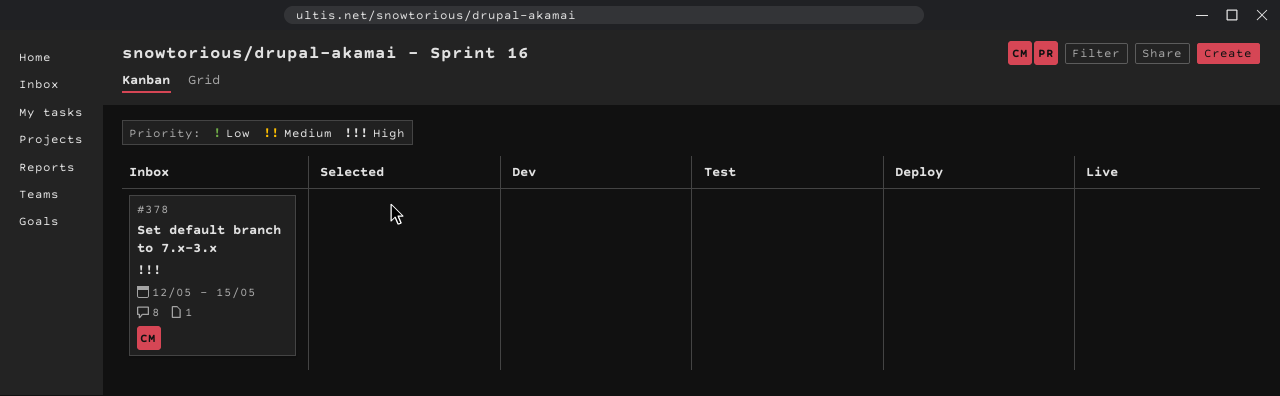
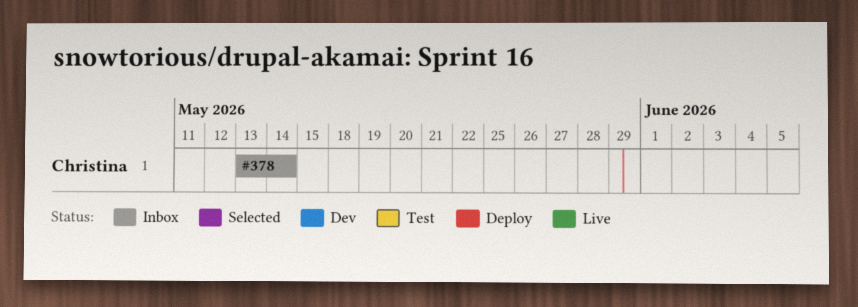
#378, start: May 12 -> May 13
#378, due: May 15 -> May 14

